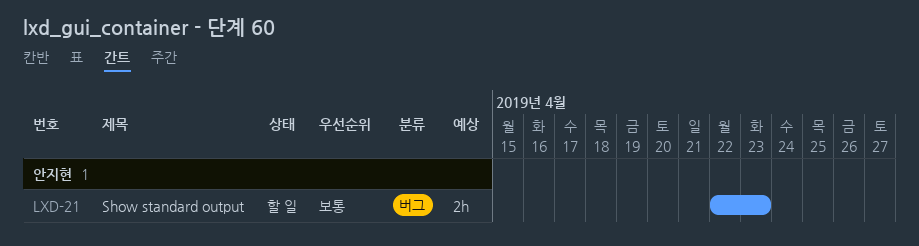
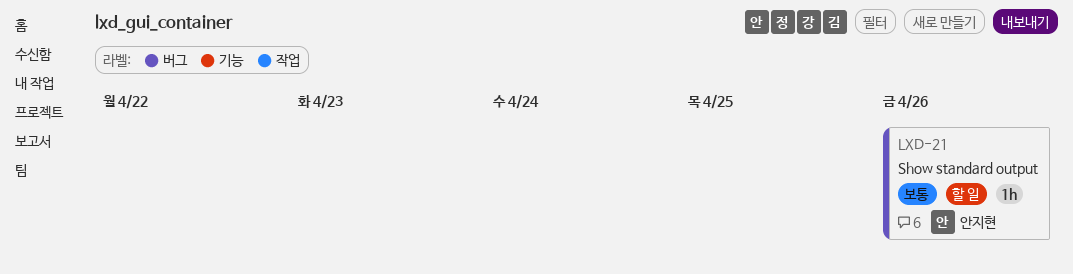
LXD-21, estimate: 2h -> 1h
LXD-21, due: Apr 23 -> Apr 26

